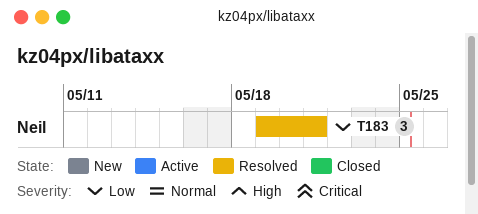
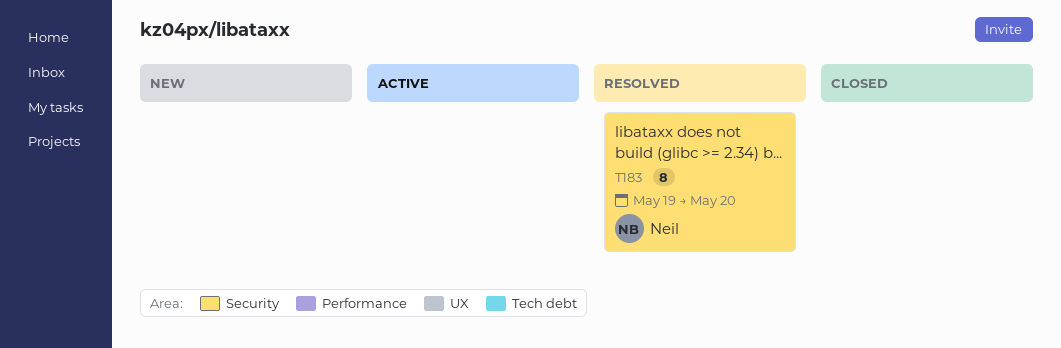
T183, estimate: 3 -> 8
T183, due: May 21 -> May 20

